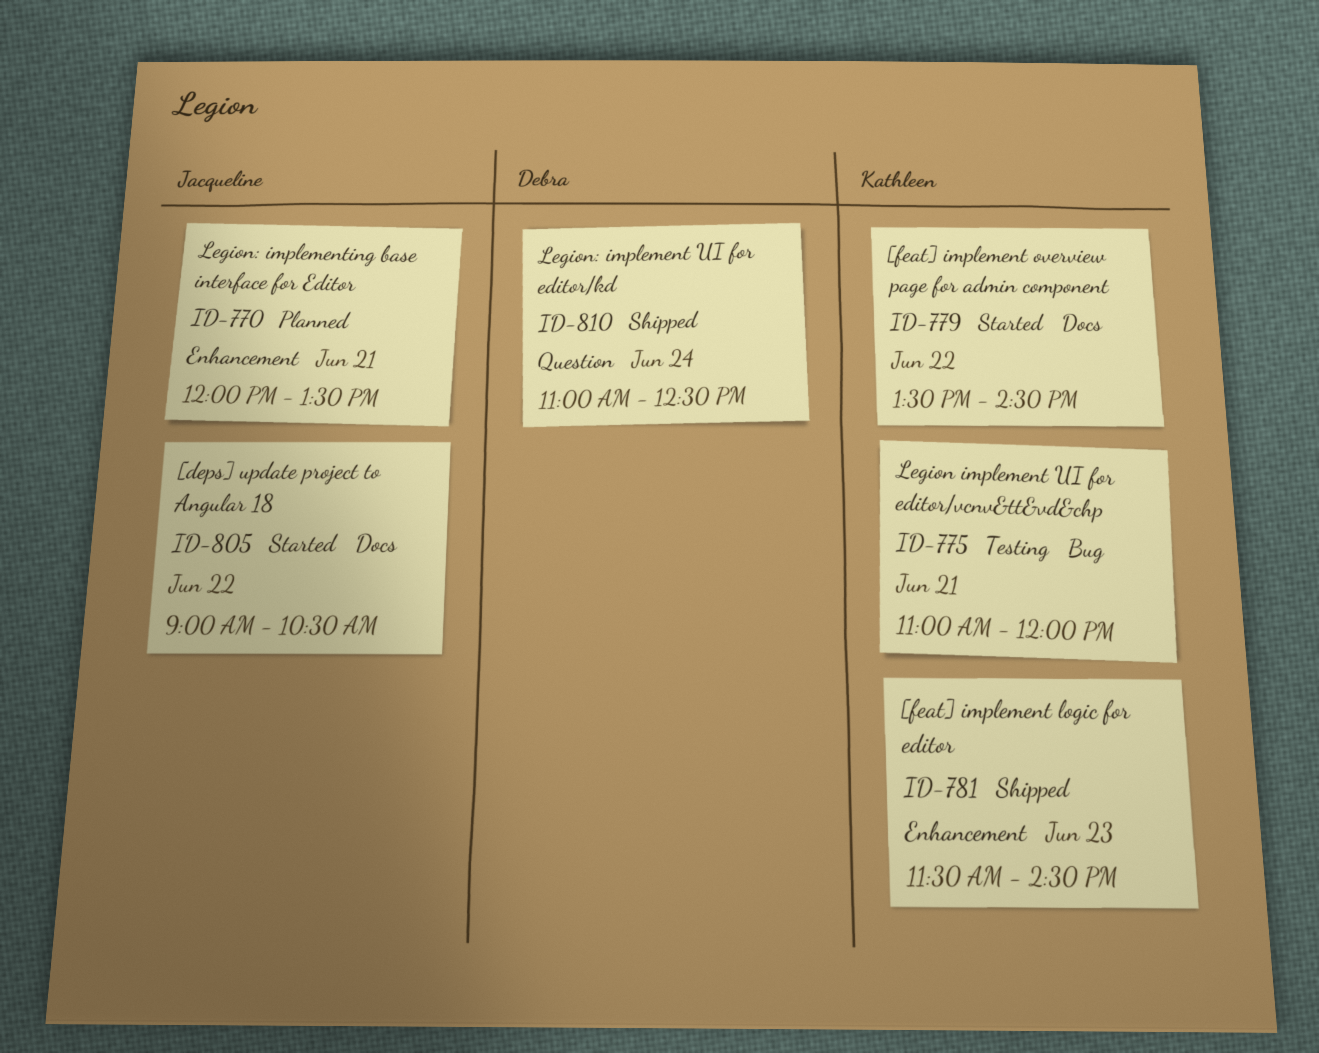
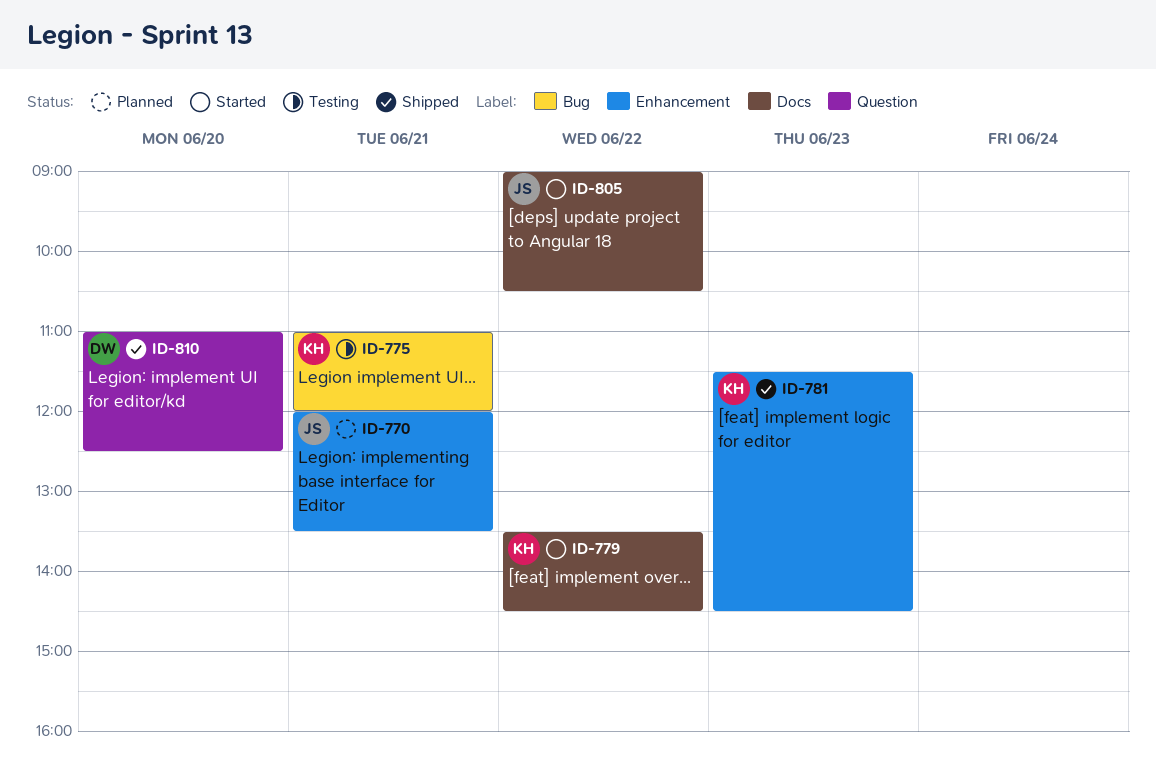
ID-810, day: Jun 24 -> Jun 20

